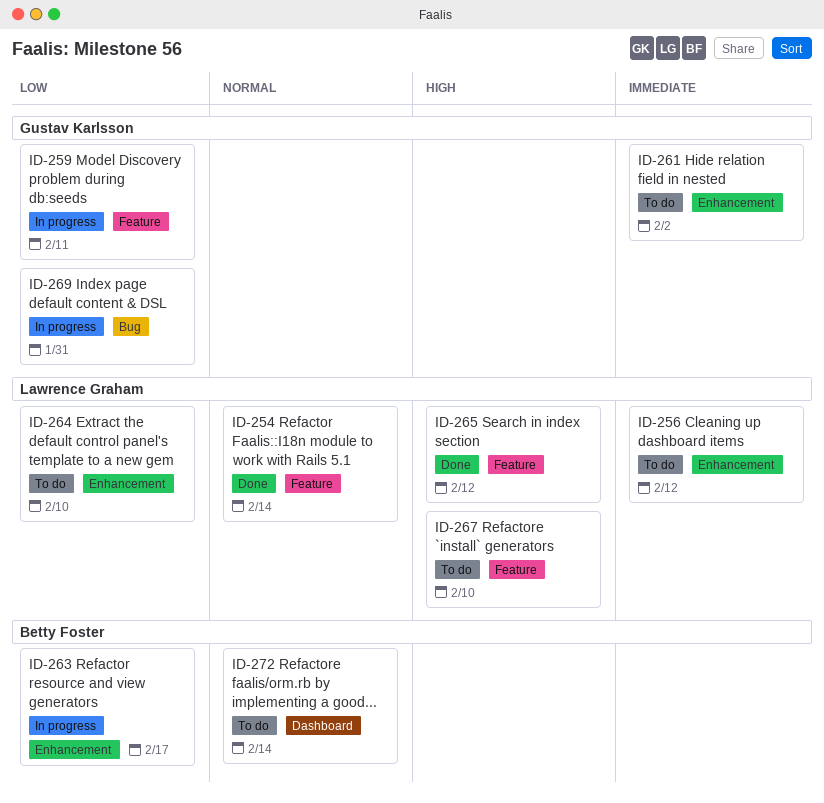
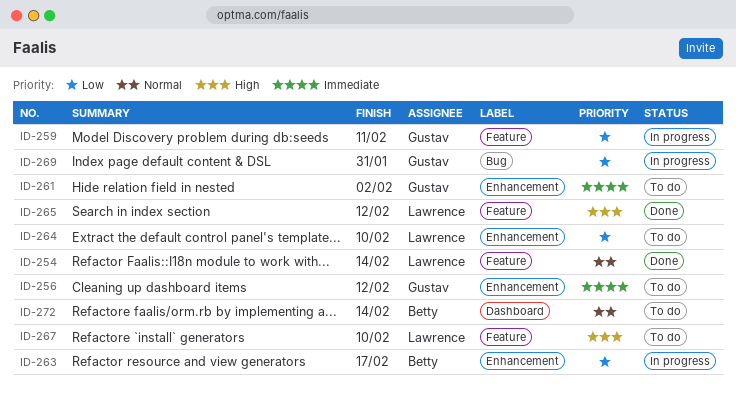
ID-256, owner: Lawrence Graham -> Gustav Karlsson

